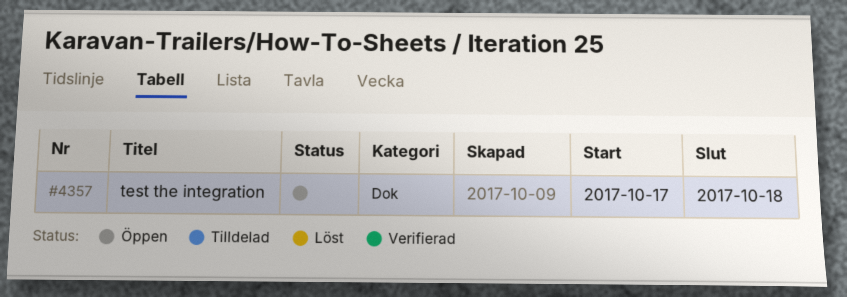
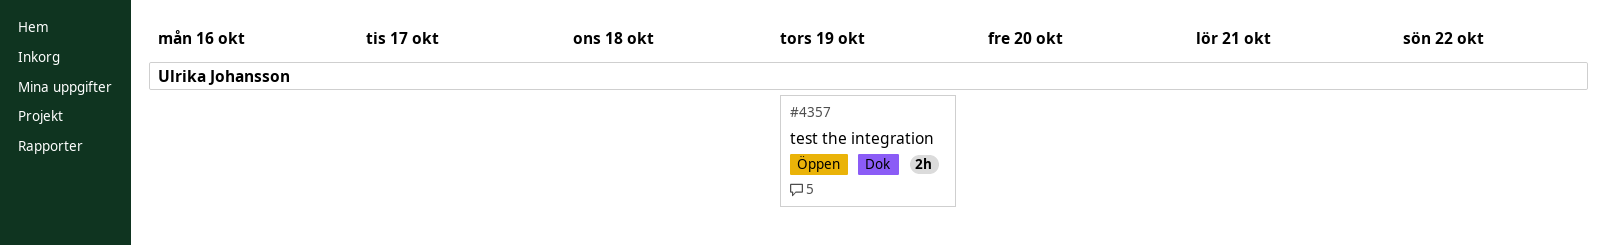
#4357, due: Oct 18 -> Oct 19

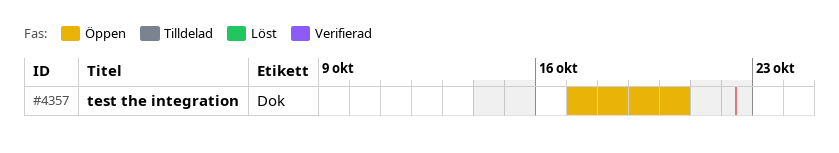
#4357, due: Oct 19 -> Oct 20

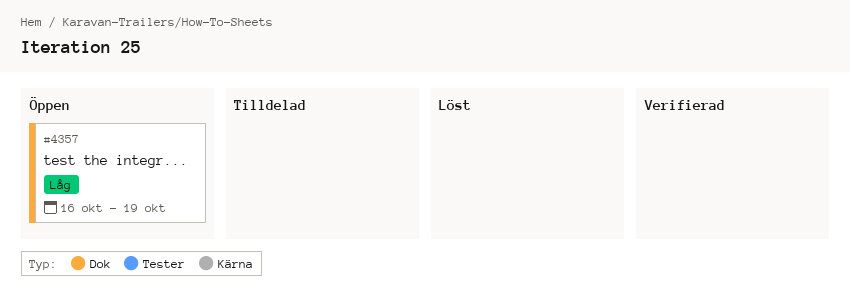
#4357, start: Oct 17 -> Oct 16
#4357, due: Oct 20 -> Oct 19

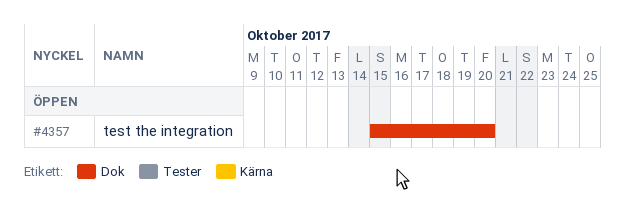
#4357, start: Oct 16 -> Oct 15
#4357, due: Oct 19 -> Oct 20

